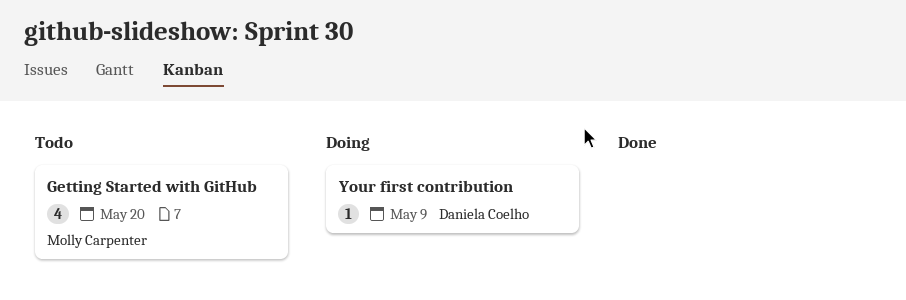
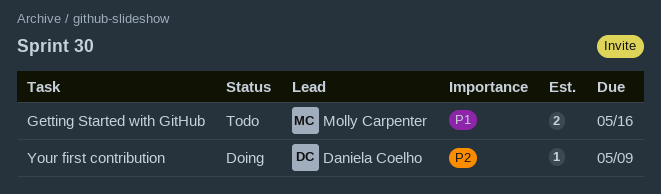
Getting Started with GitHub, estimate: 4 -> 2
Getting Started with GitHub, due: May 20 -> May 16

